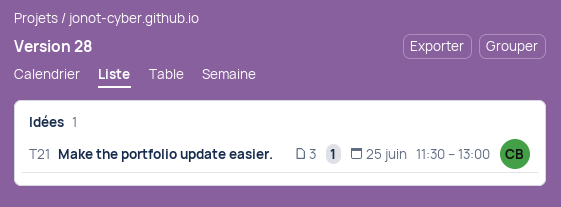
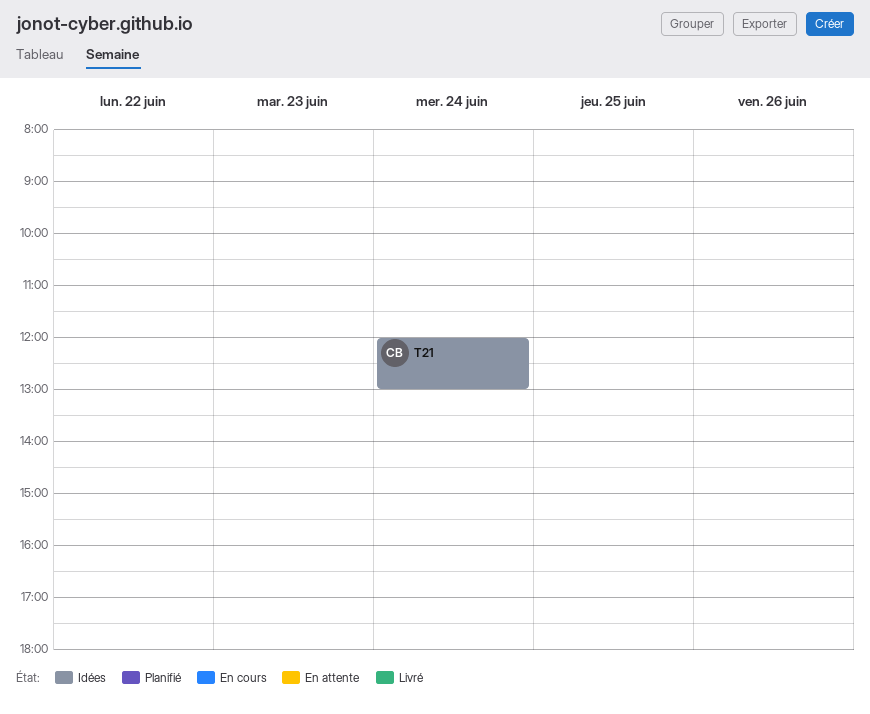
T21, day: Jun 25 -> Jun 24
T21, begins: 11:30 -> 12:00

